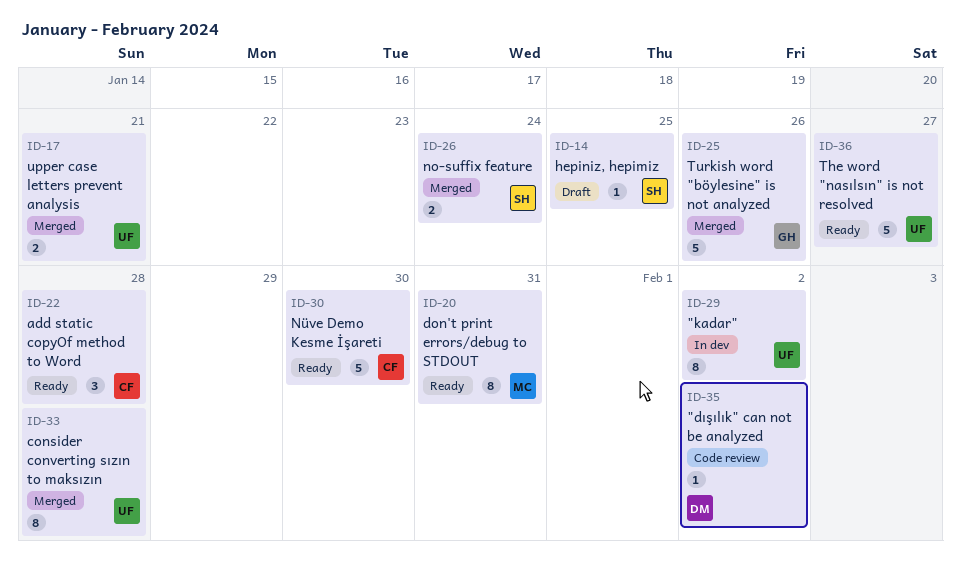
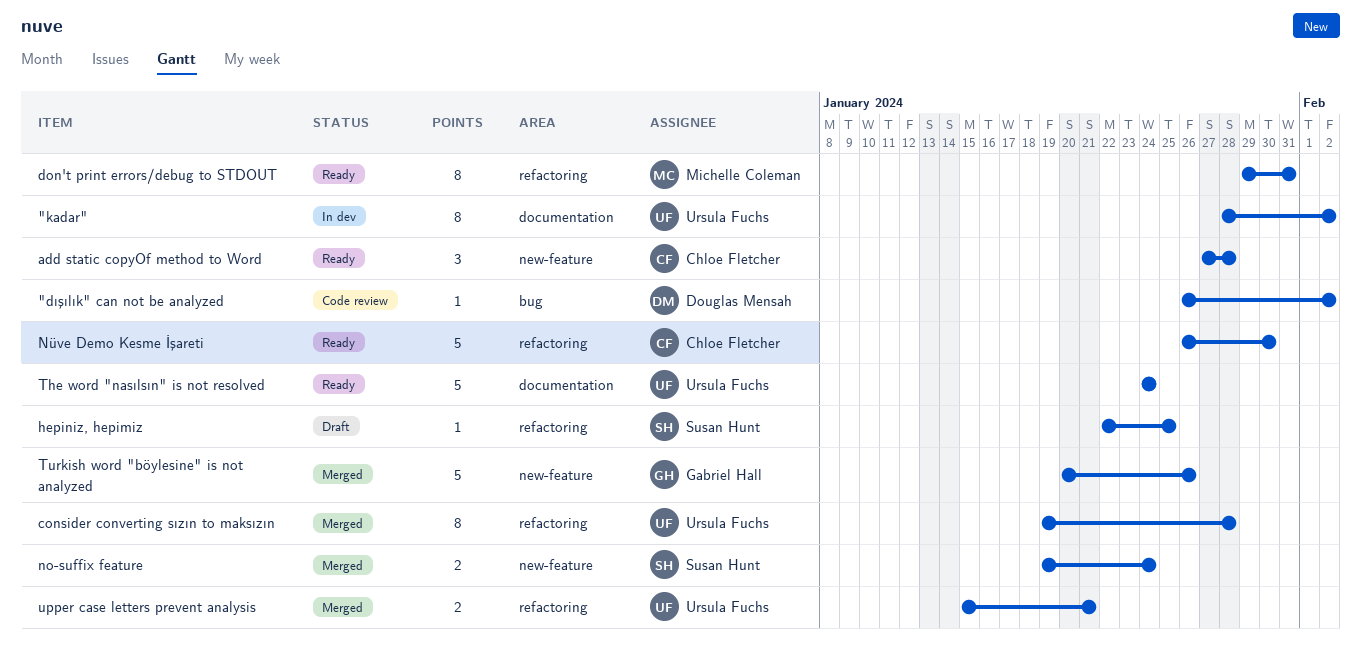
The word "nasılsın" is not resolved, due: Jan 27 -> Jan 24

